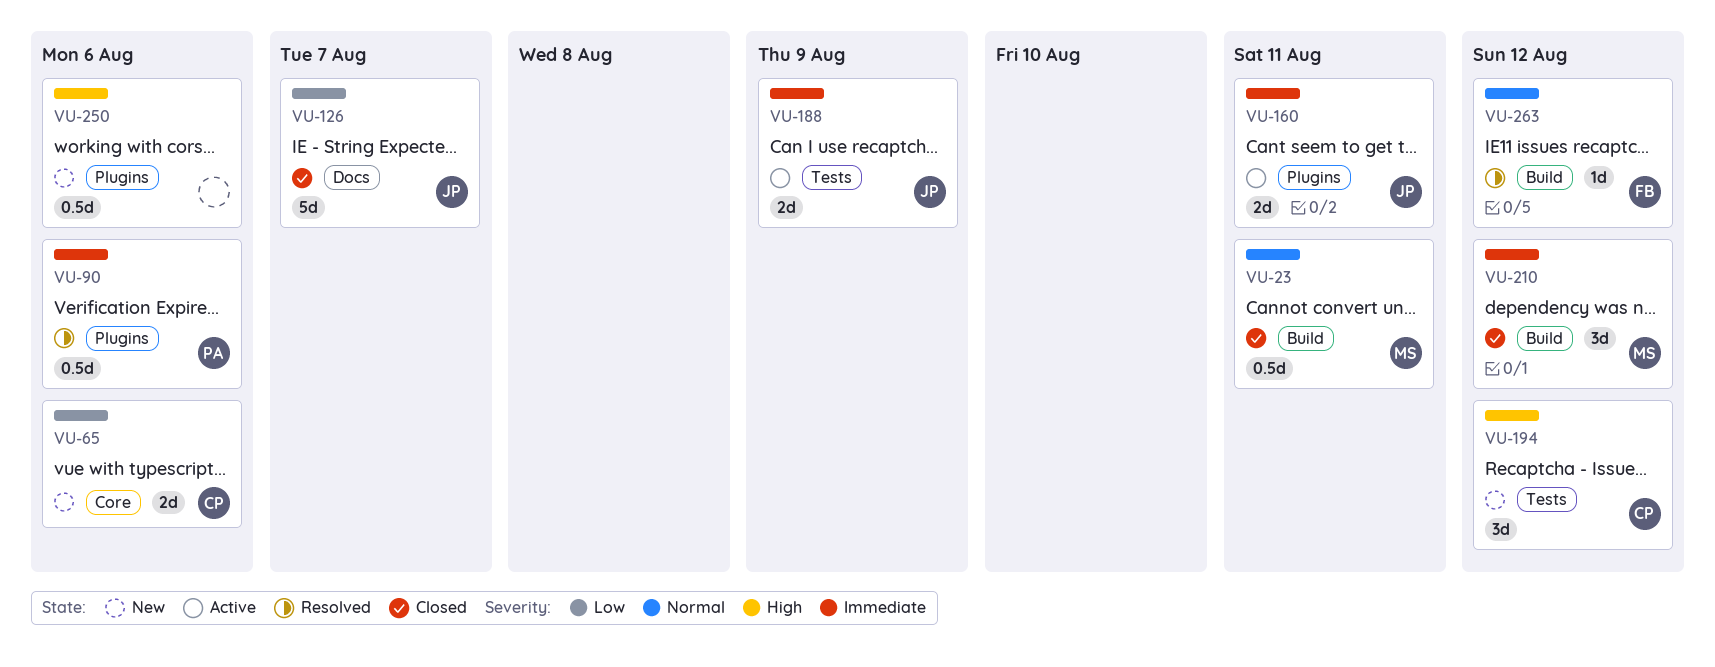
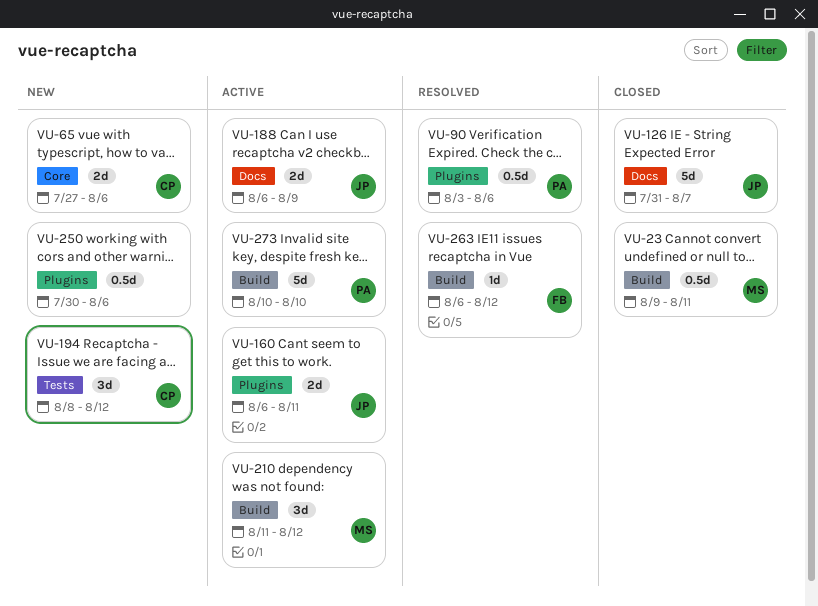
VU-188, label: Tests -> Docs
VU-210, status: Closed -> Active
VU-273: none -> present

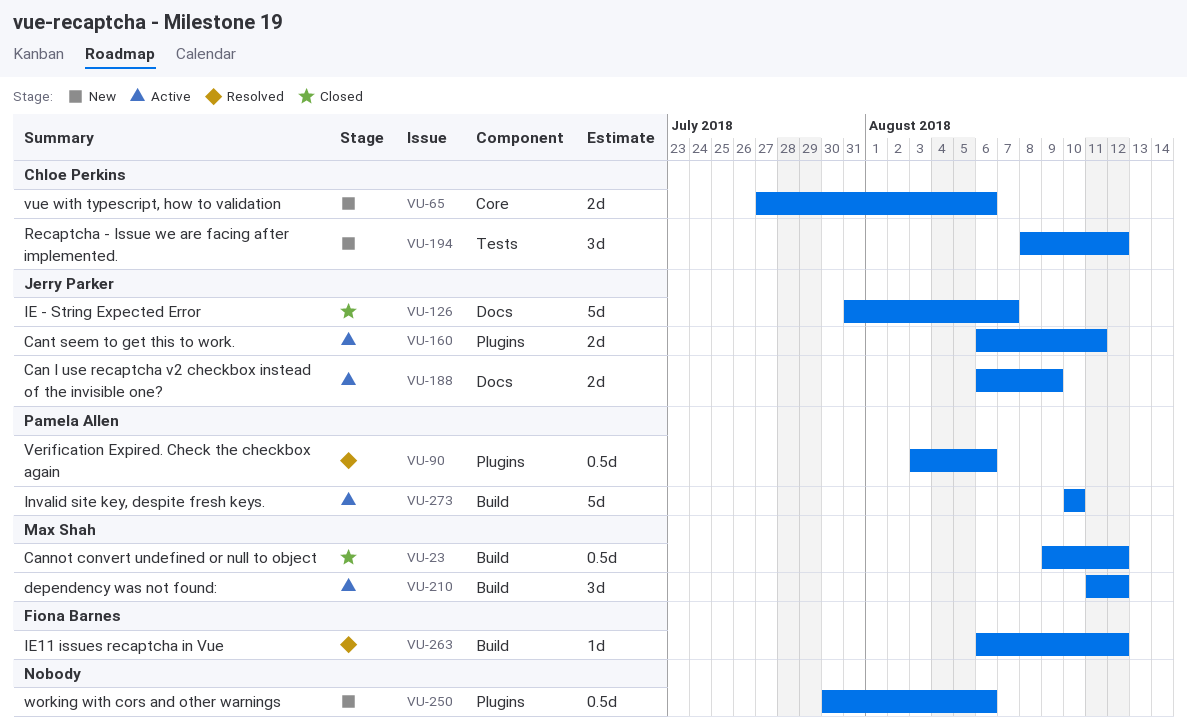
VU-23, due: Aug 11 -> Aug 12

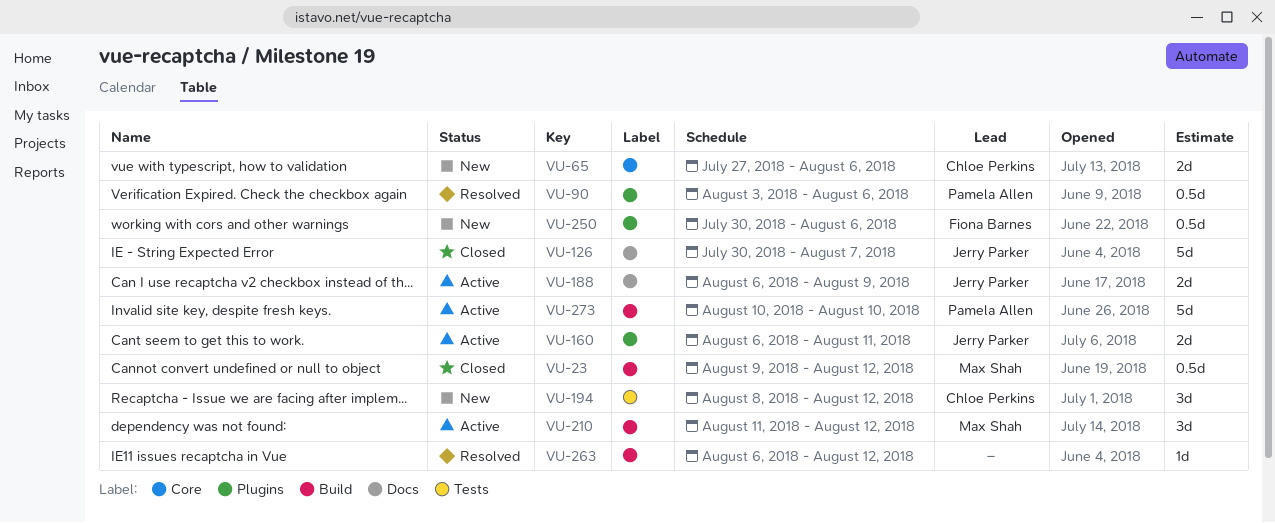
VU-126, start: Jul 31 -> Jul 30
VU-250, owner: none -> Fiona Barnes
VU-263, owner: Fiona Barnes -> none

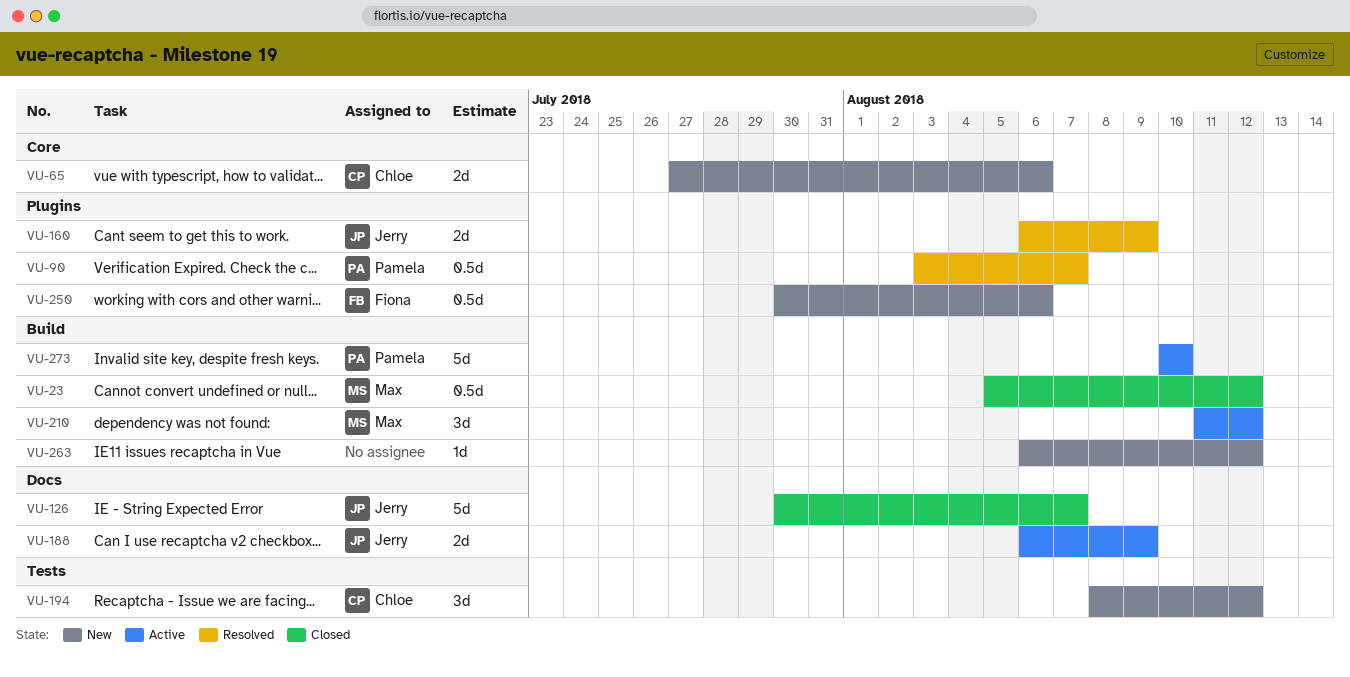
VU-23, start: Aug 9 -> Aug 5
VU-90, due: Aug 6 -> Aug 7
VU-160, status: Active -> Resolved
VU-160, due: Aug 11 -> Aug 9
VU-263, status: Resolved -> New

